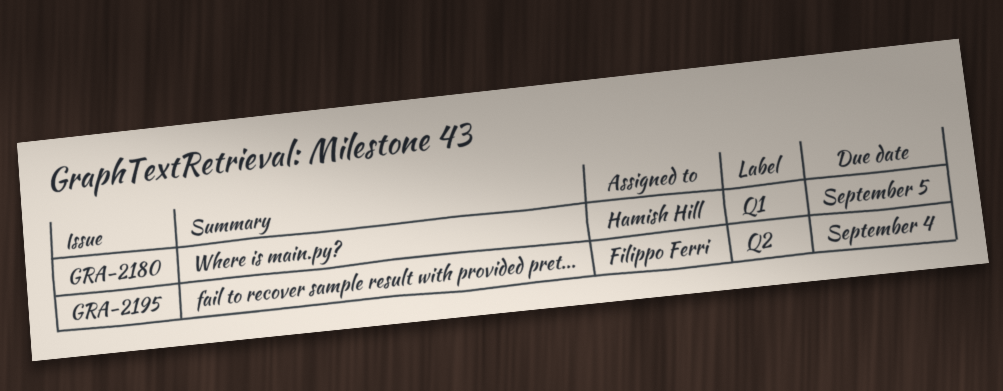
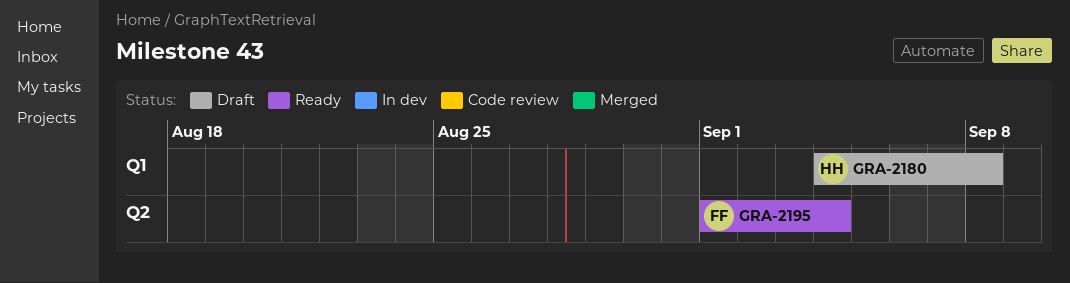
GRA-2180, due: Sep 5 -> Sep 8

